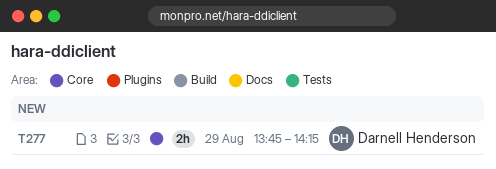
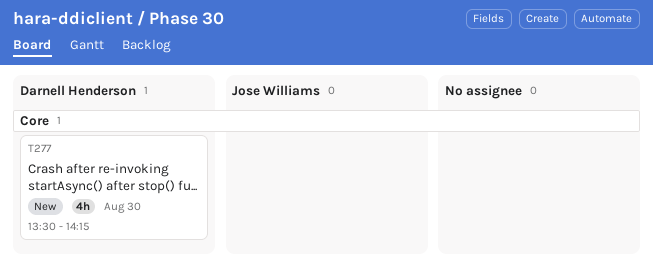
T277, estimate: 2h -> 4h
T277, day: Aug 29 -> Aug 30
T277, begins: 13:45 -> 13:30

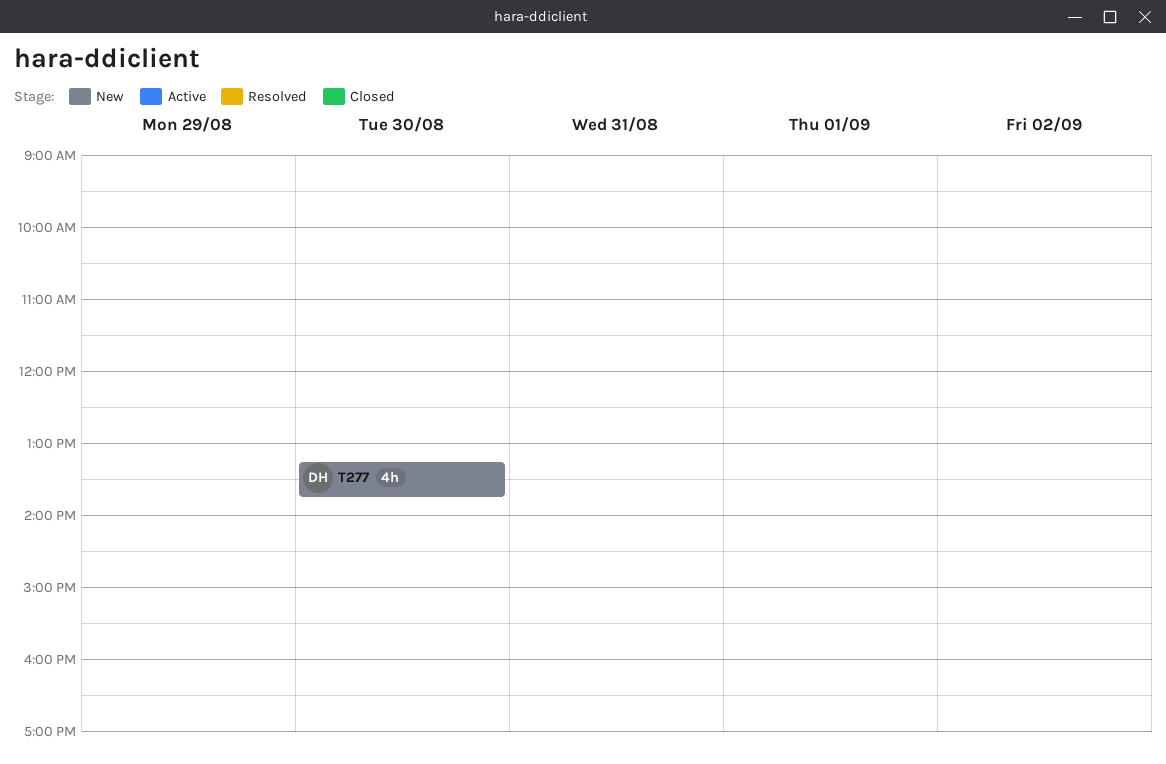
T277, begins: 13:30 -> 13:15
T277, ends: 14:15 -> 13:45

